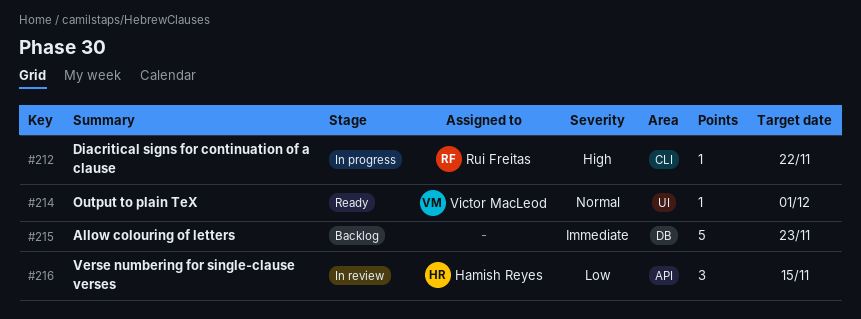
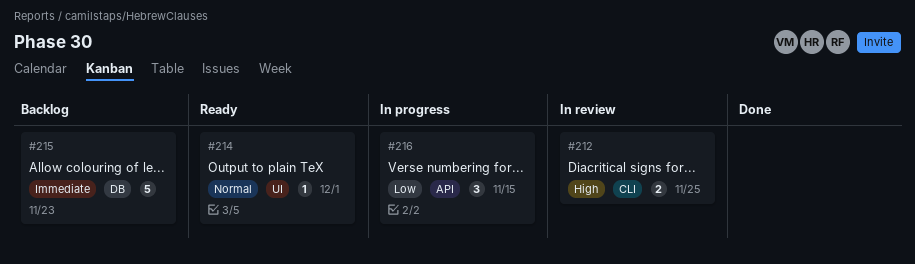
#212, status: In progress -> In review
#212, estimate: 1 -> 2
#212, due: Nov 22 -> Nov 25
#216, status: In review -> In progress

